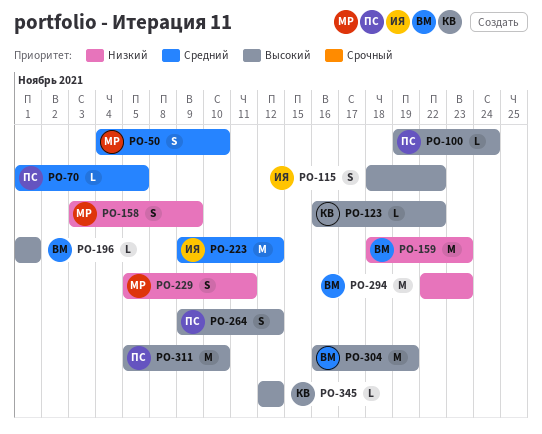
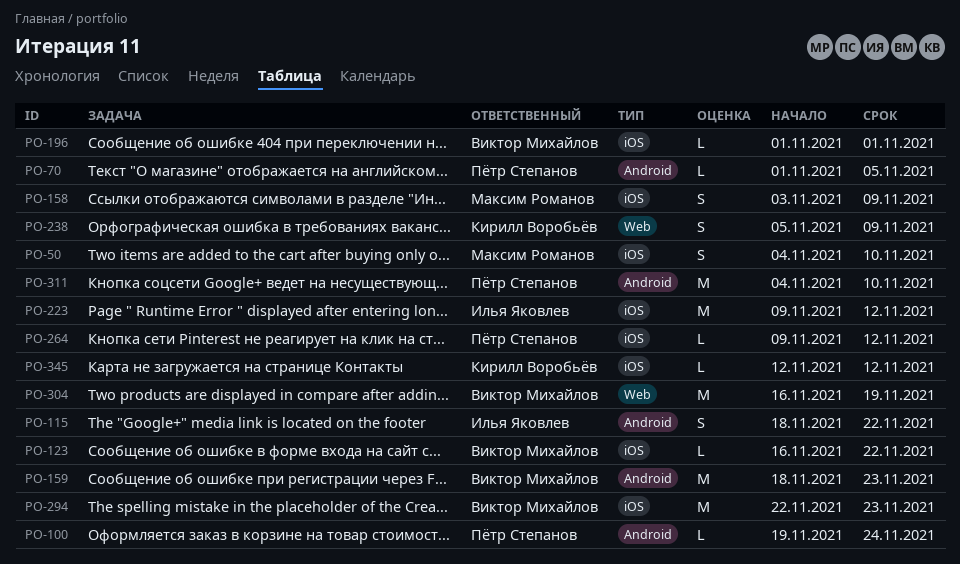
PO-123, owner: Кирилл Воробьёв -> Виктор Михайлов
PO-229: present -> none
PO-238: none -> present
PO-264, estimate: S -> L
PO-311, start: Nov 5 -> Nov 4

